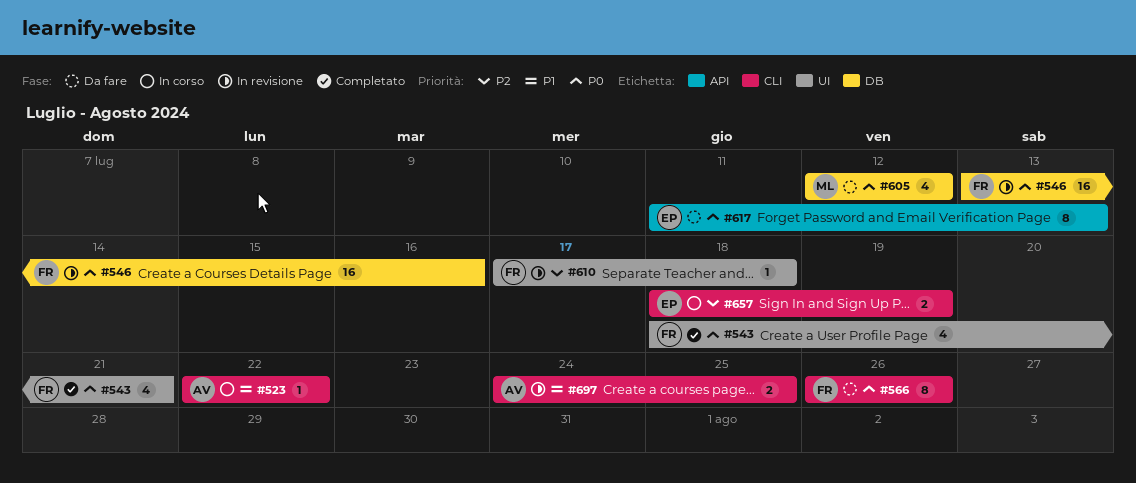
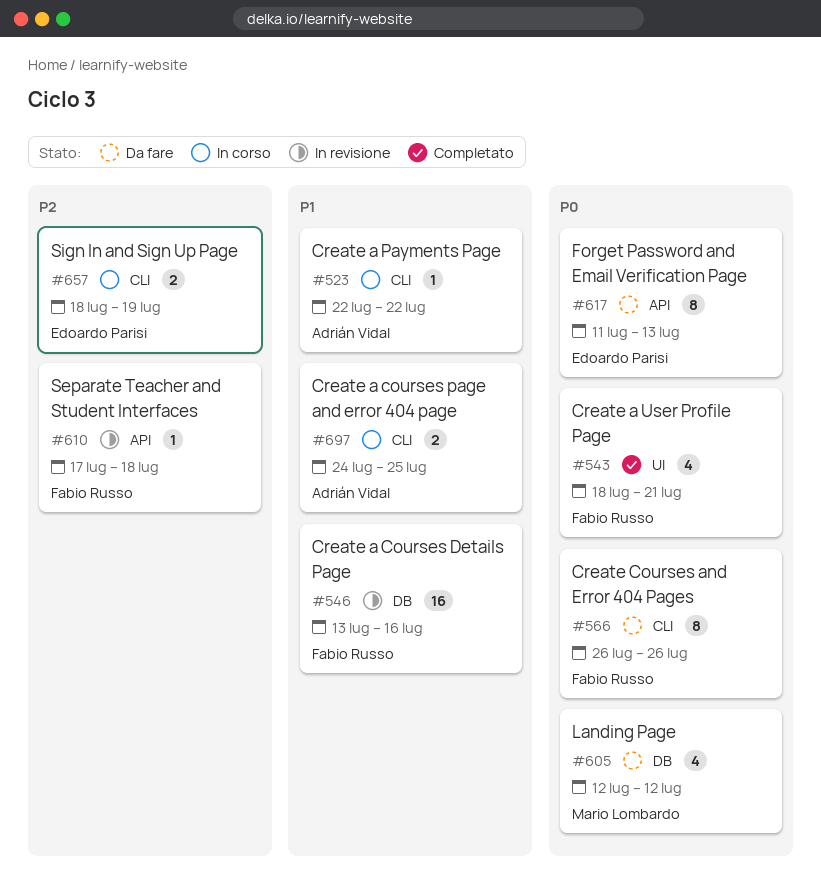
#546, priority: P0 -> P1
#610, label: UI -> API
#697, status: In revisione -> In corso

